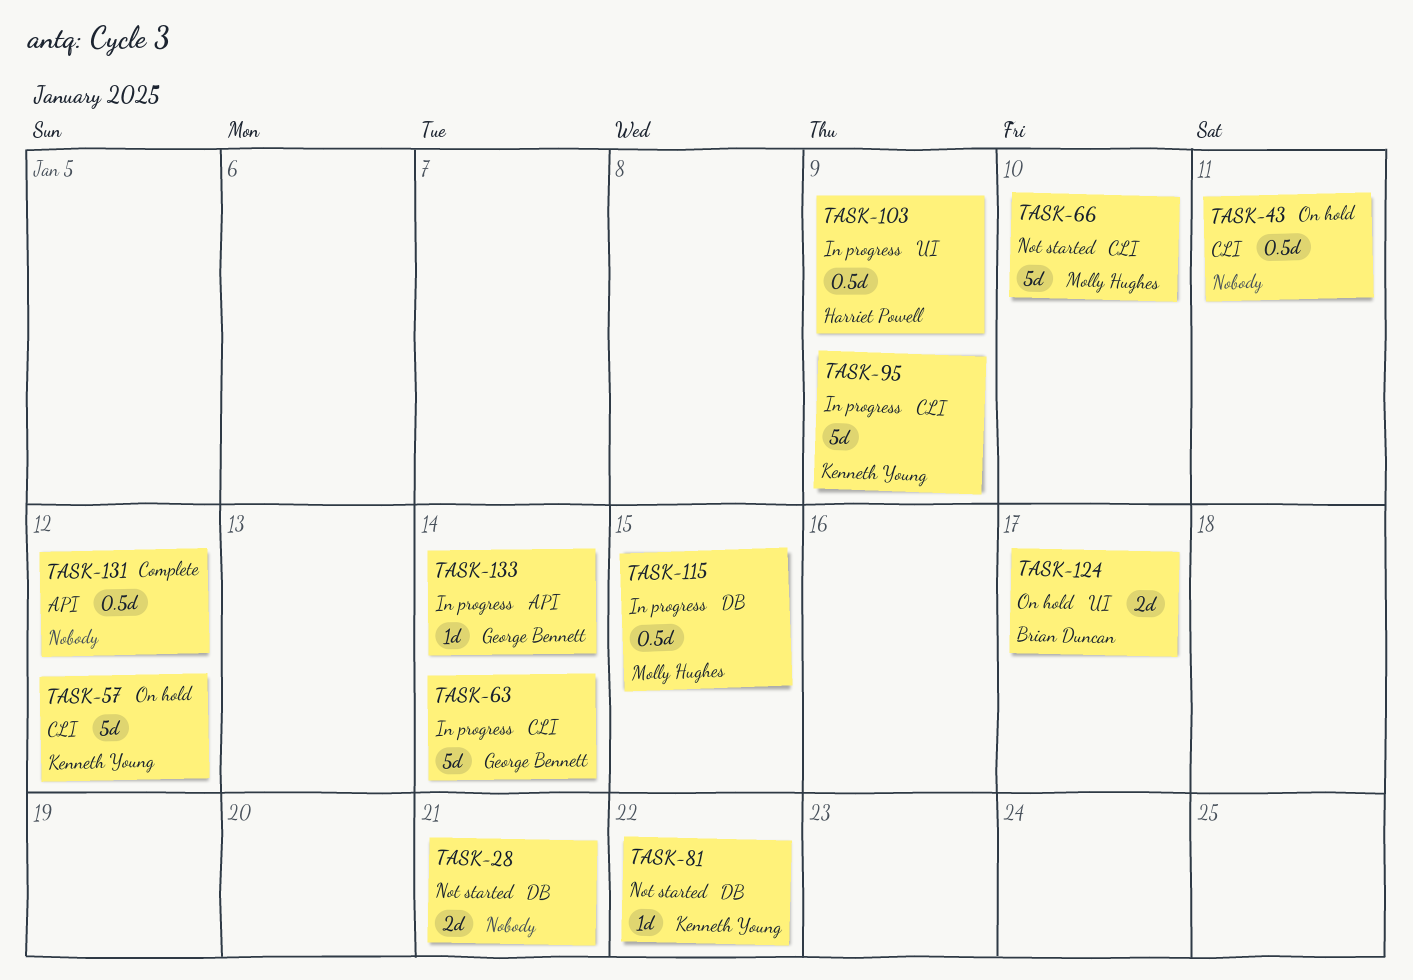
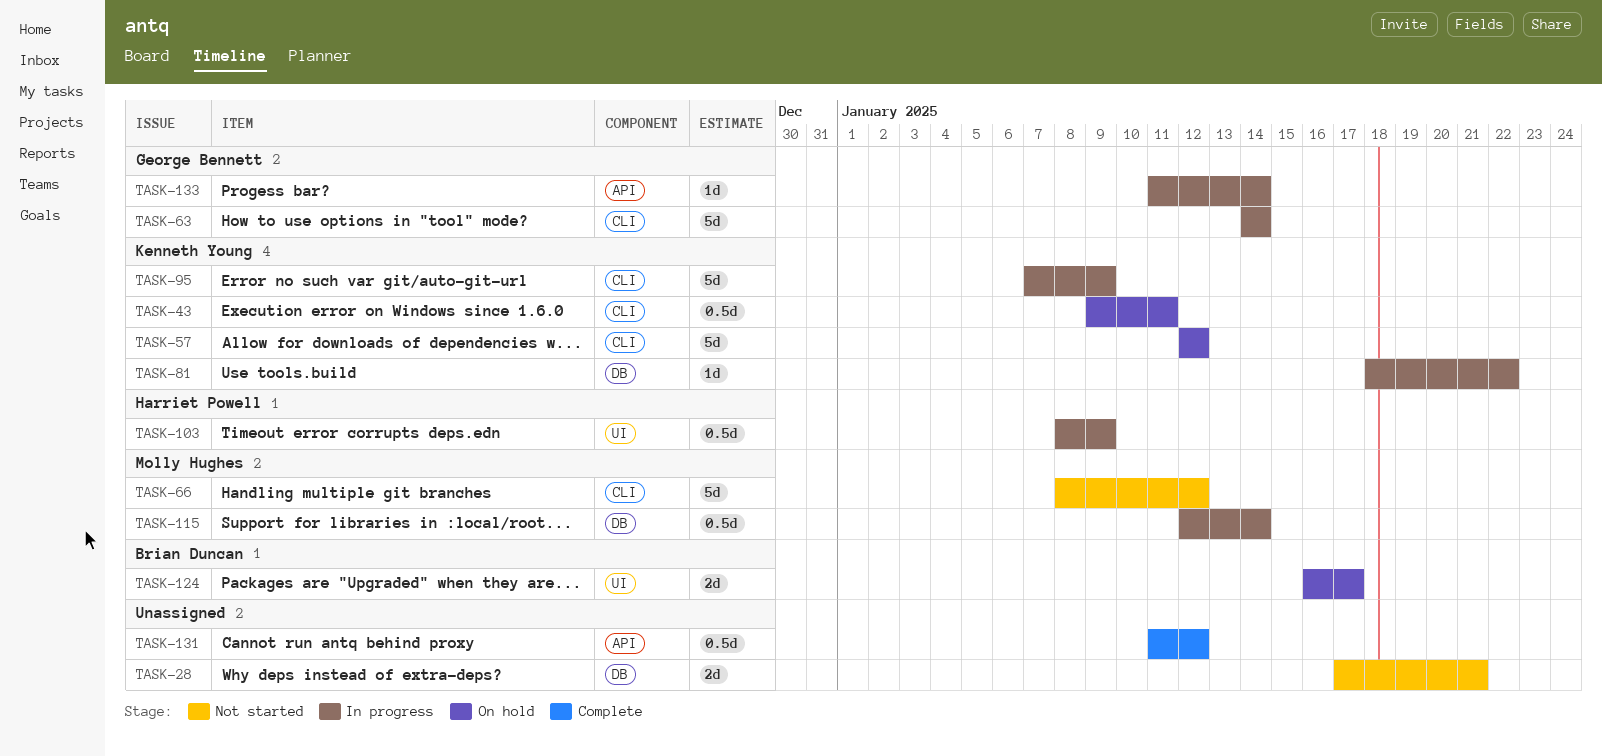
TASK-43, owner: none -> Kenneth Young
TASK-66, due: Jan 10 -> Jan 12
TASK-81, status: Not started -> In progress
TASK-115, due: Jan 15 -> Jan 14

